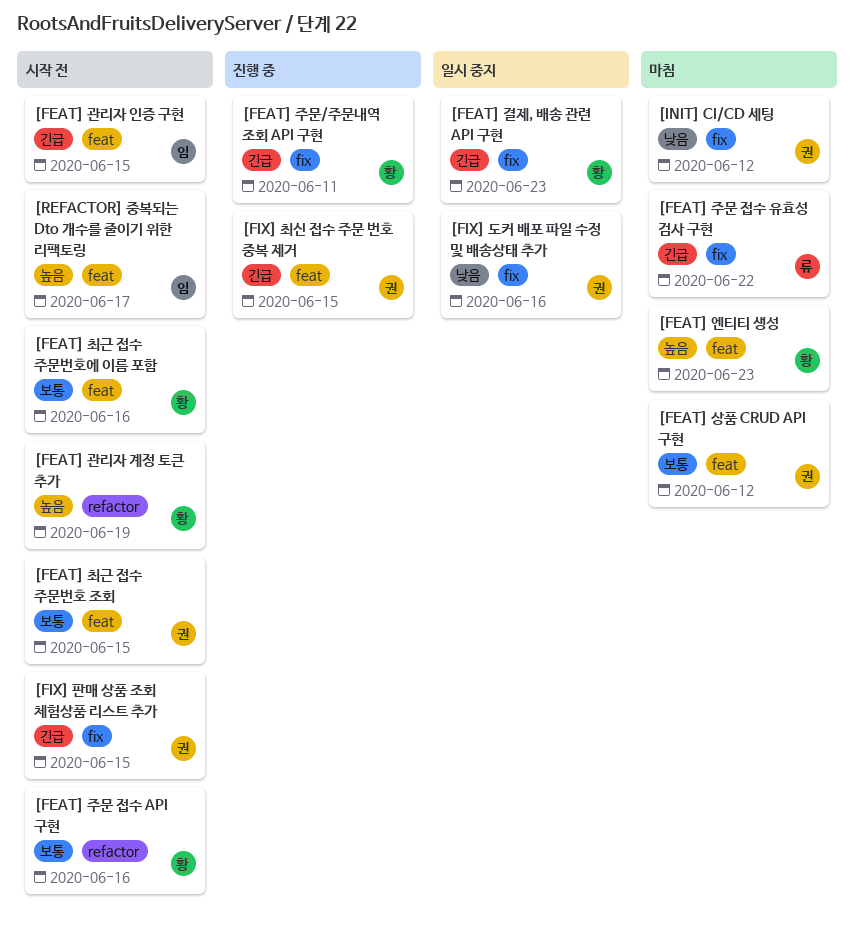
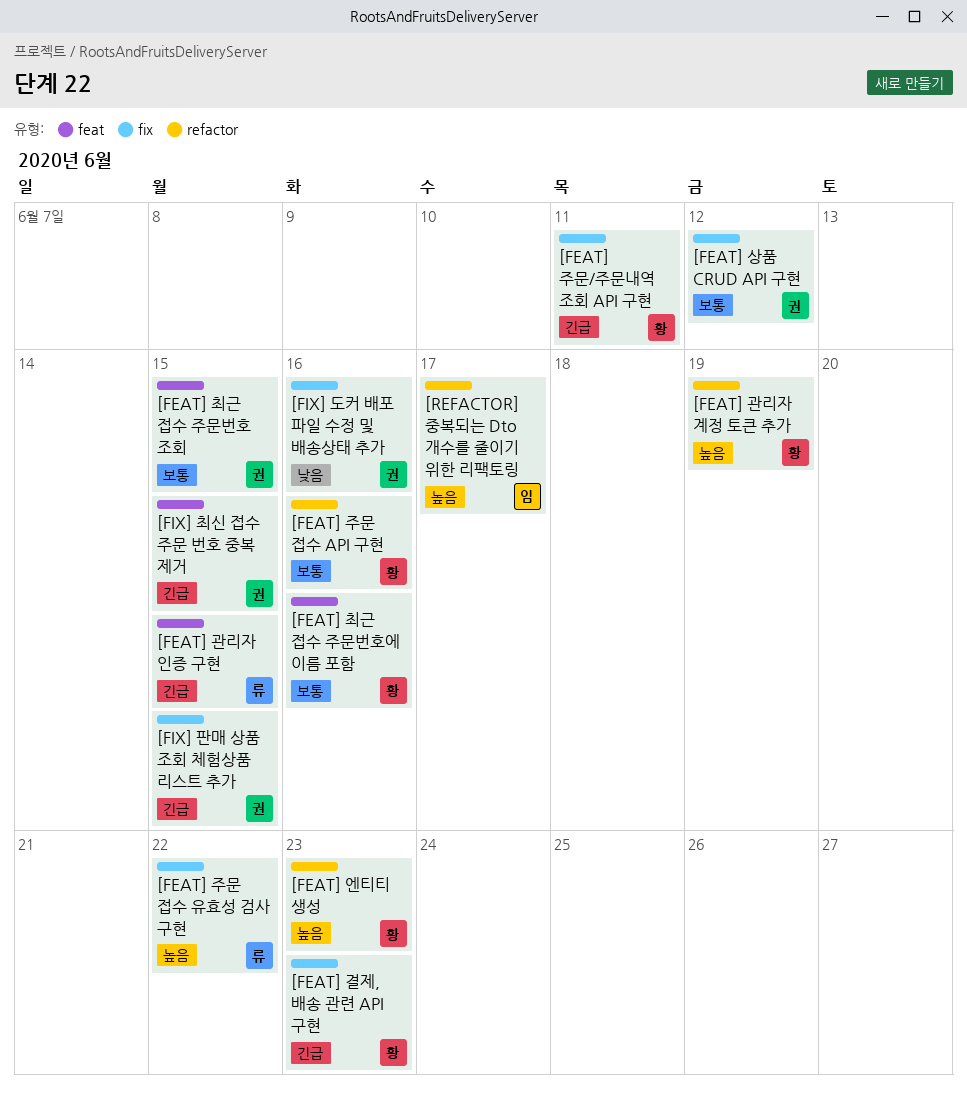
[FEAT] 관리자 인증 구현, owner: 임 -> 류
[FEAT] 상품 CRUD API 구현, label: feat -> fix
[FEAT] 엔티티 생성, label: feat -> refactor
[FEAT] 주문 접수 유효성 검사 구현, priority: 긴급 -> 높음
[INIT] CI/CD 세팅: present -> none
[REFACTOR] 중복되는 Dto 개수를 줄이기 위한 리팩토링, label: feat -> refactor

